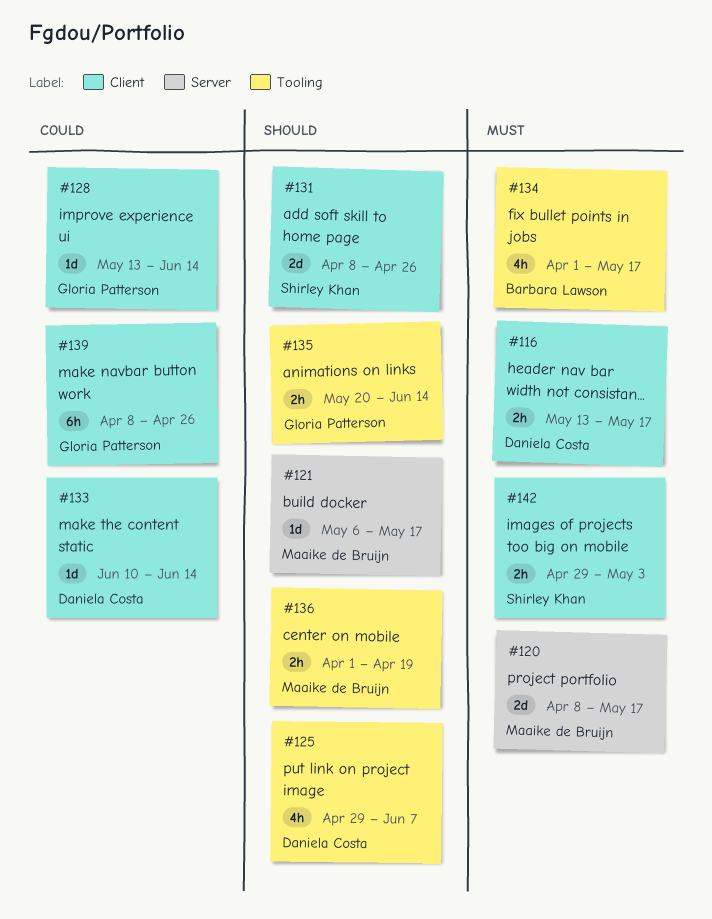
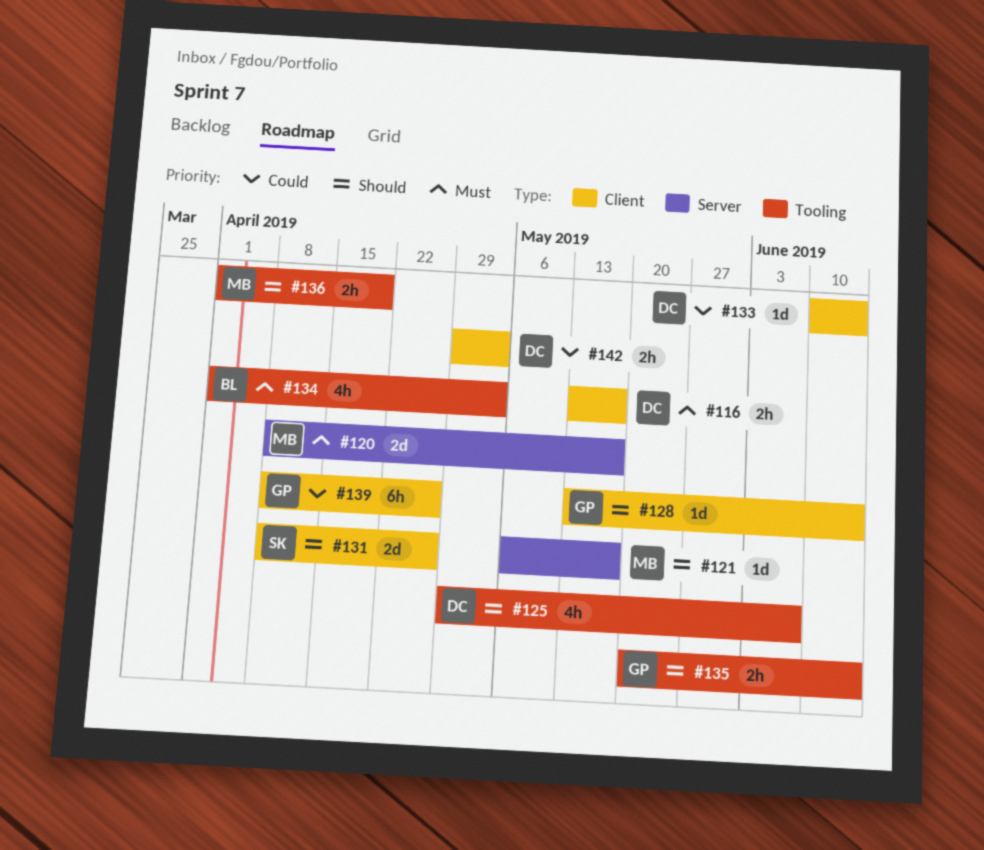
#128, priority: Could -> Should
#134, due: May 17 -> May 3
#142, owner: Shirley Khan -> Daniela Costa
#142, priority: Must -> Could

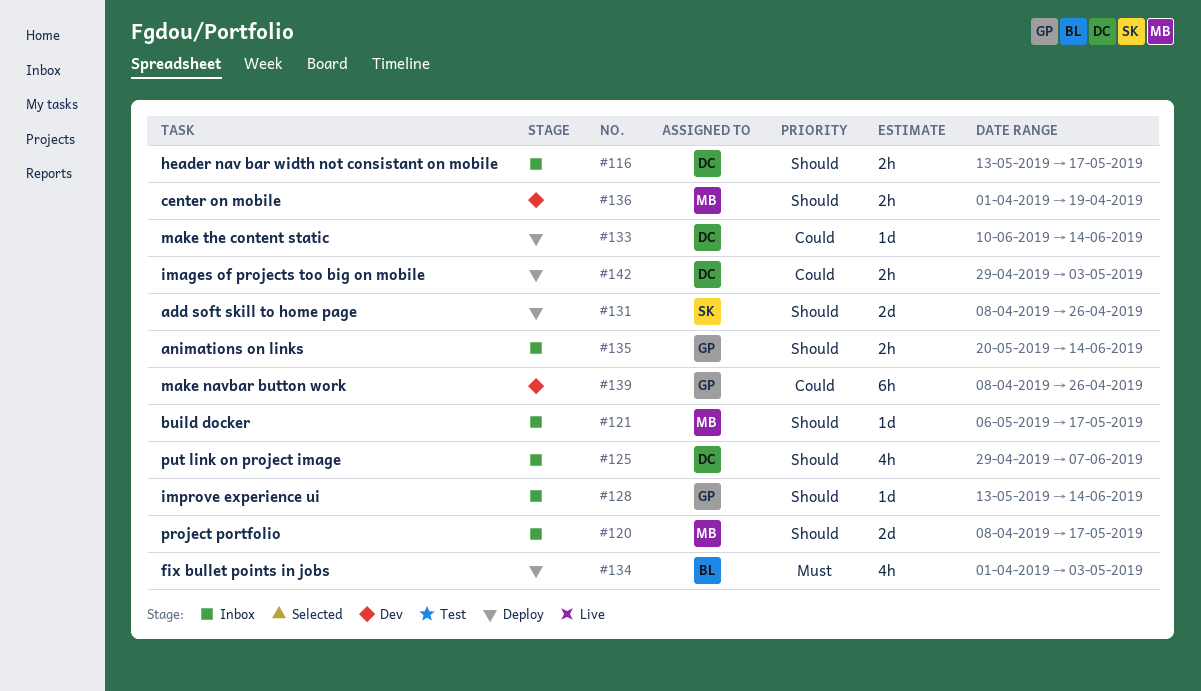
#116, priority: Must -> Should
#120, priority: Must -> Should

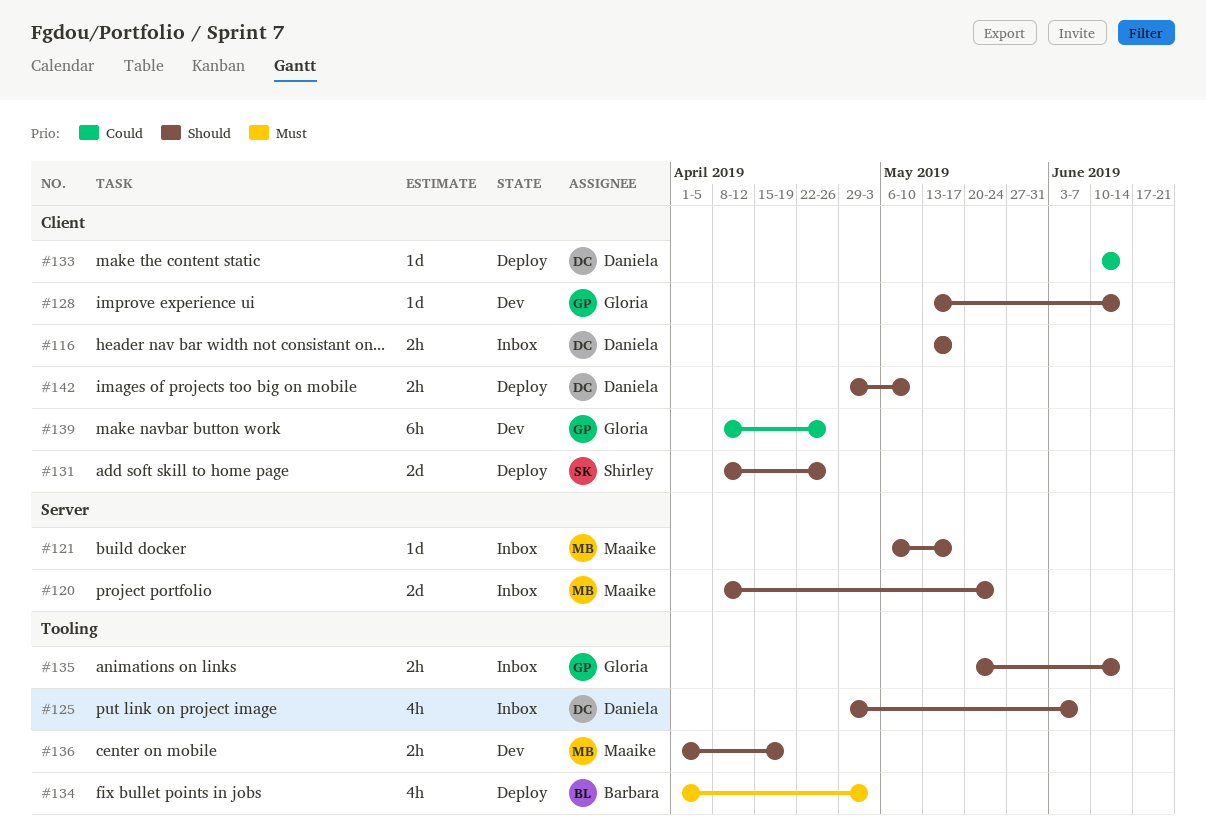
#120, due: May 17 -> May 24
#128, status: Inbox -> Dev
#142, priority: Could -> Should
#142, due: May 3 -> May 10

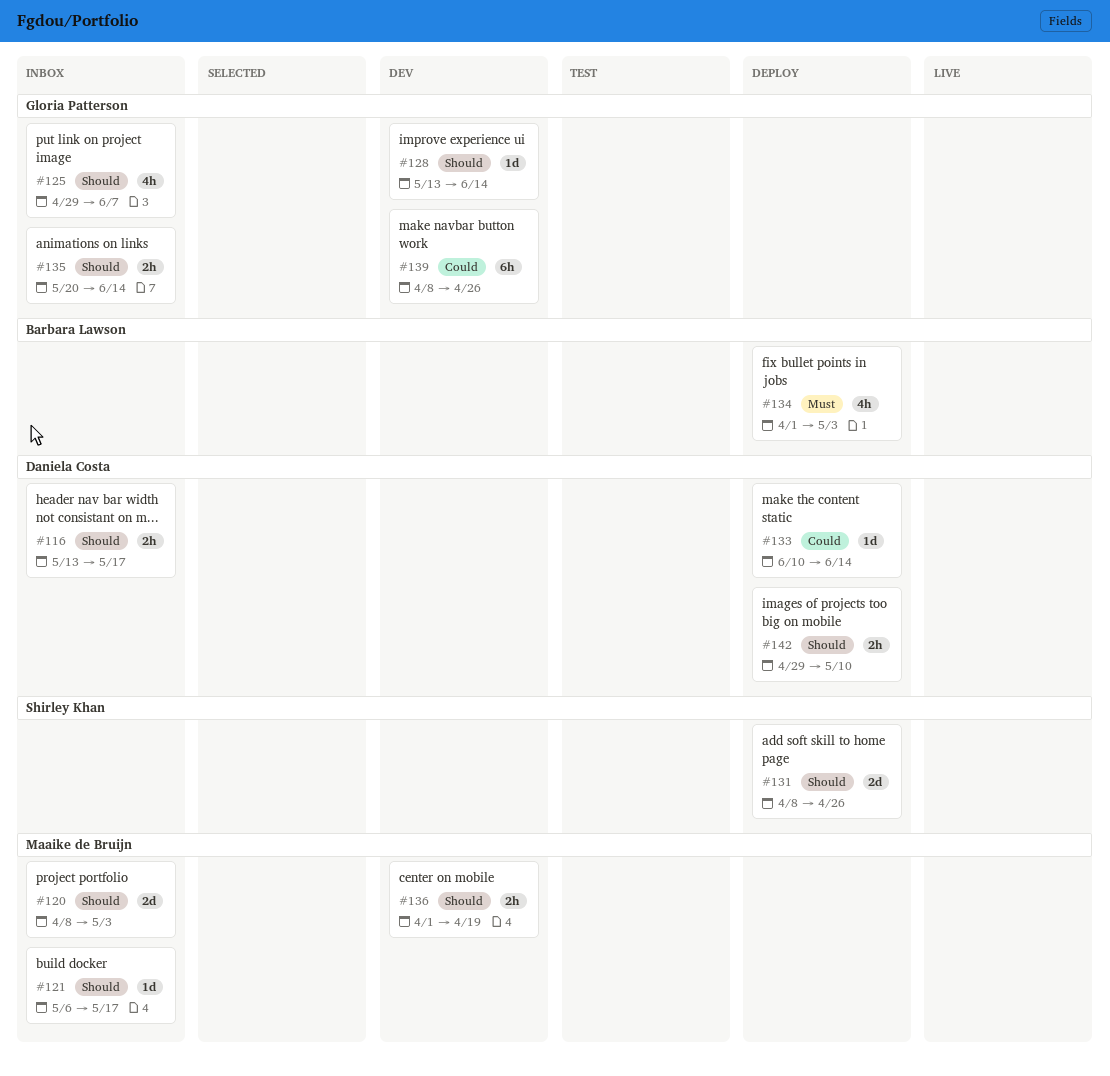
#120, due: May 24 -> May 3
#125, owner: Daniela Costa -> Gloria Patterson

